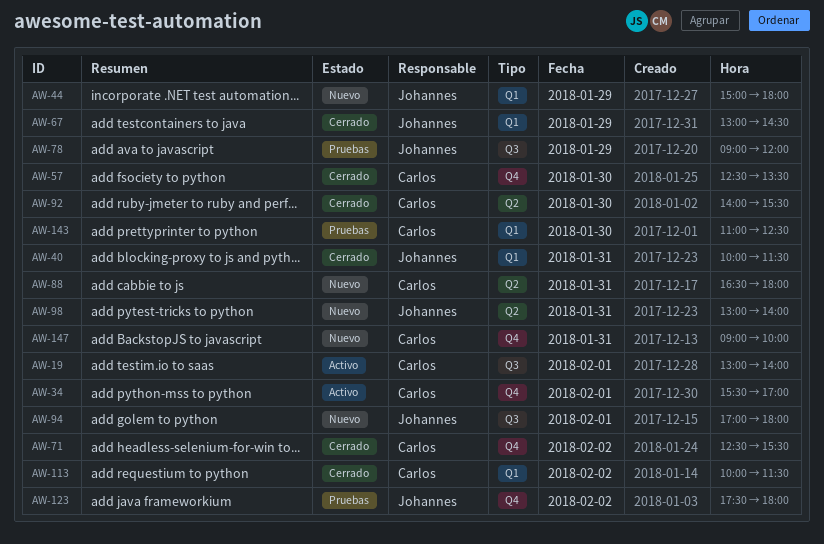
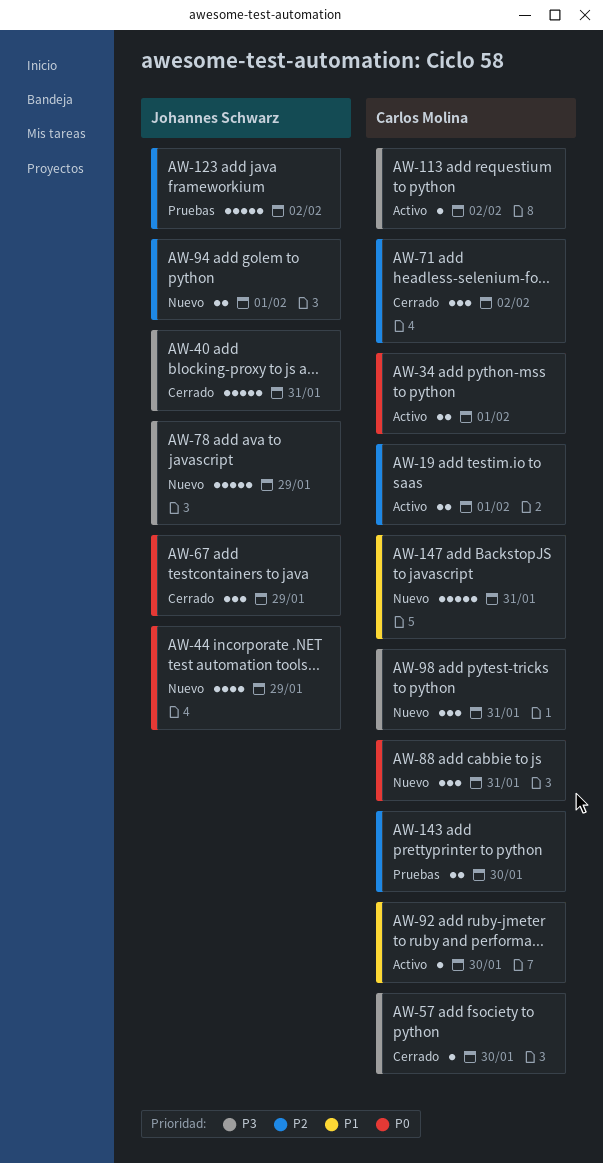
AW-78, status: Pruebas -> Nuevo
AW-92, status: Cerrado -> Activo
AW-98, owner: Johannes Schwarz -> Carlos Molina
AW-113, status: Cerrado -> Activo

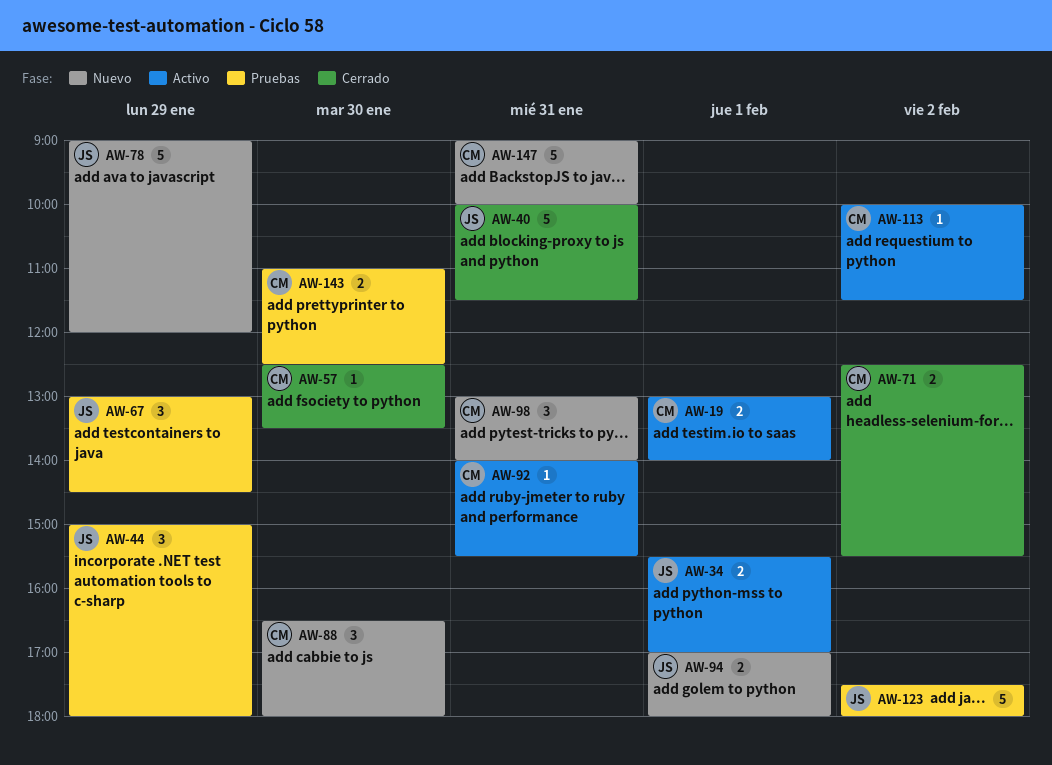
AW-34, owner: Carlos Molina -> Johannes Schwarz
AW-44, status: Nuevo -> Pruebas
AW-44, estimate: 4 -> 3
AW-67, status: Cerrado -> Pruebas
AW-71, estimate: 3 -> 2
AW-88, day: Jan 31 -> Jan 30
AW-92, day: Jan 30 -> Jan 31

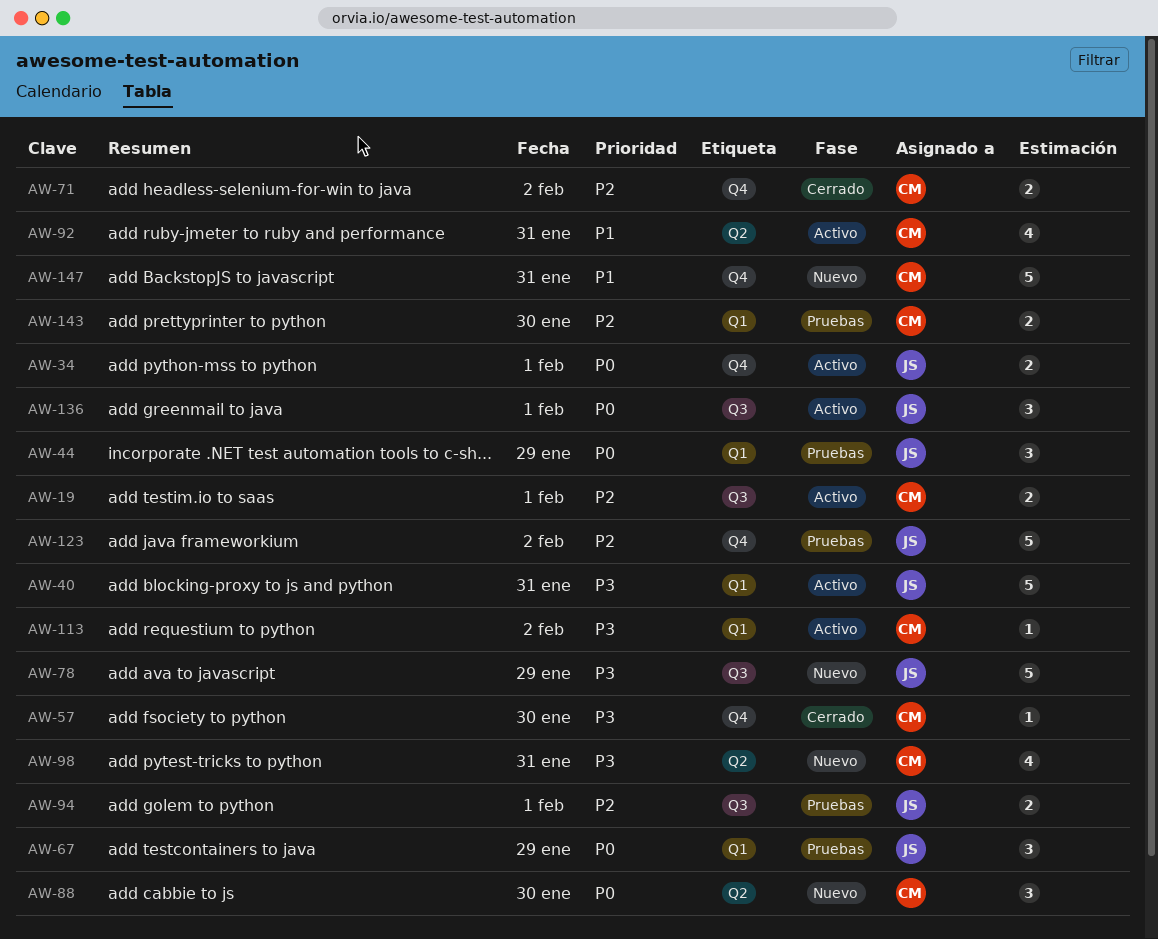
AW-40, status: Cerrado -> Activo
AW-92, estimate: 1 -> 4
AW-94, status: Nuevo -> Pruebas
AW-98, estimate: 3 -> 4
AW-136: none -> present

